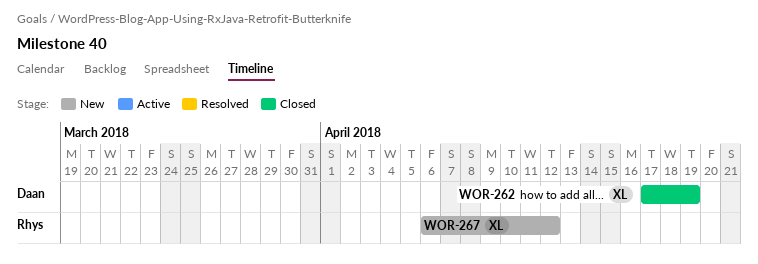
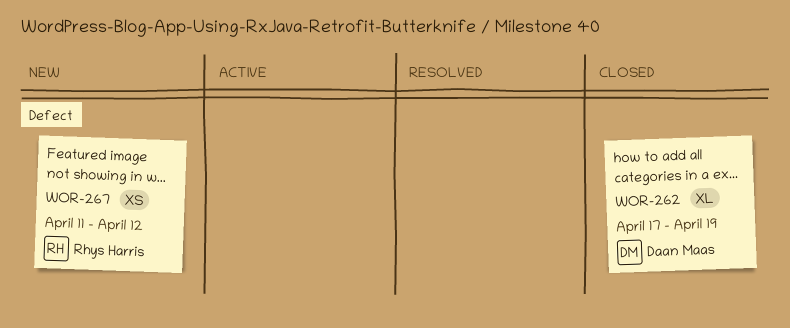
WOR-267, estimate: XL -> XS
WOR-267, start: Apr 6 -> Apr 11

